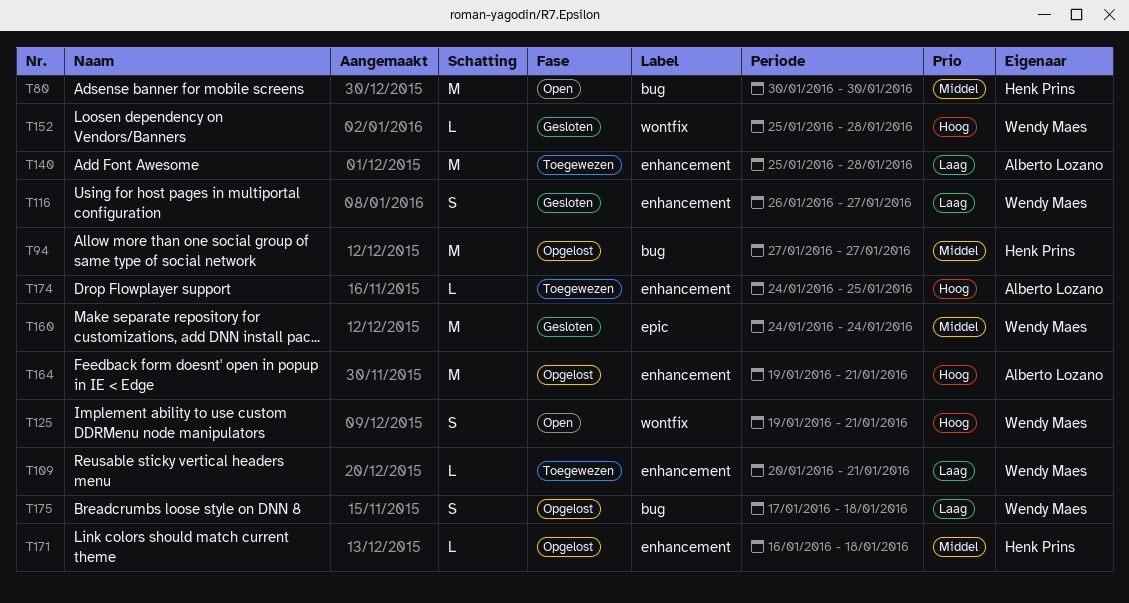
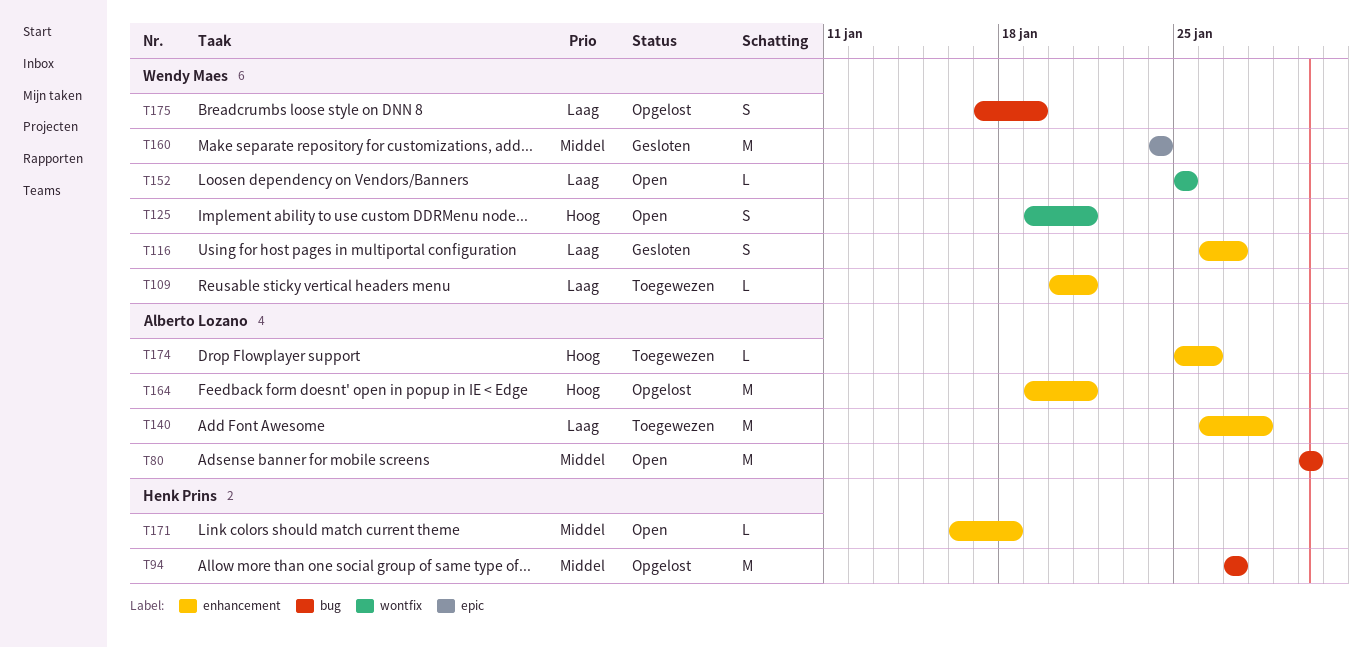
T80, owner: Henk Prins -> Alberto Lozano
T140, start: Jan 25 -> Jan 26
T152, status: Gesloten -> Open
T152, priority: Hoog -> Laag
T152, due: Jan 28 -> Jan 25
T171, status: Opgelost -> Open
T174, start: Jan 24 -> Jan 25
T174, due: Jan 25 -> Jan 26
T175, due: Jan 18 -> Jan 19

